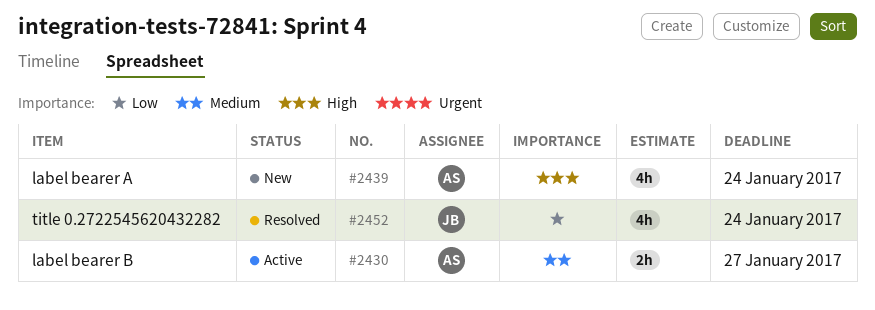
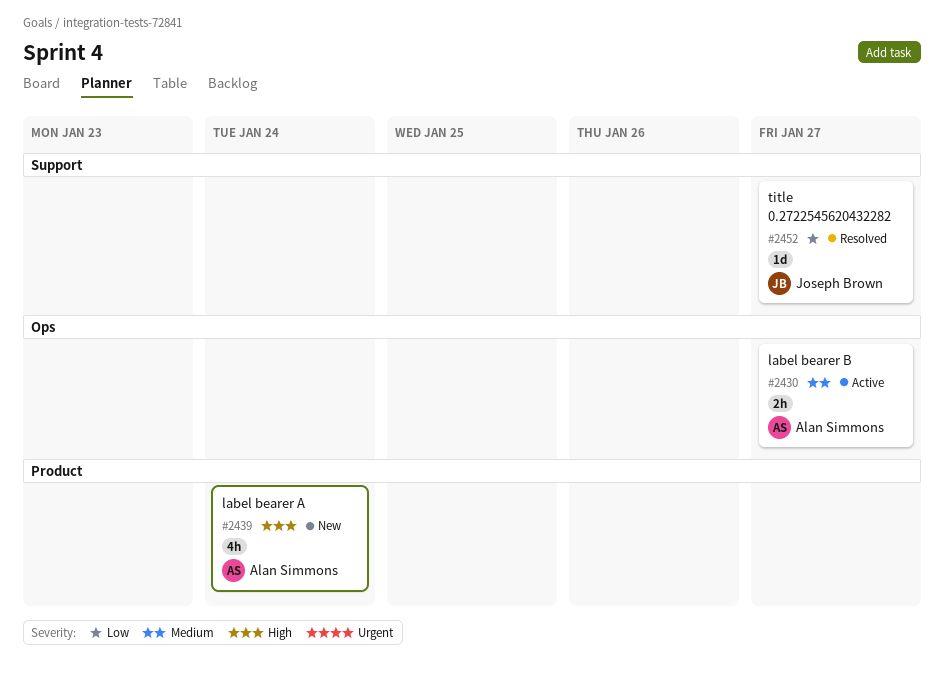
#2452, estimate: 4h -> 1d
#2452, due: Jan 24 -> Jan 27

